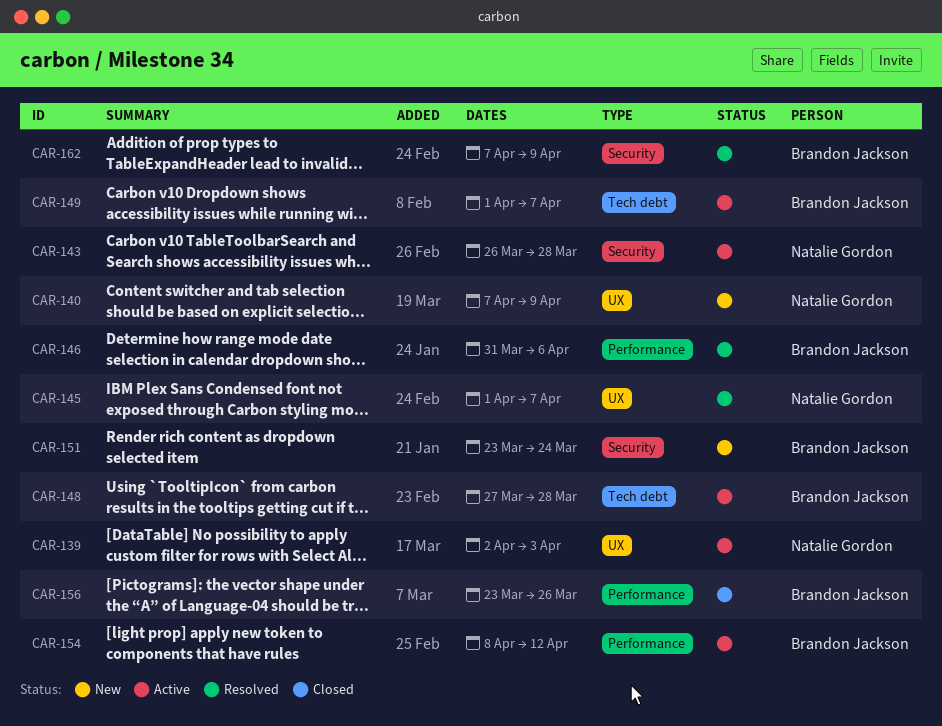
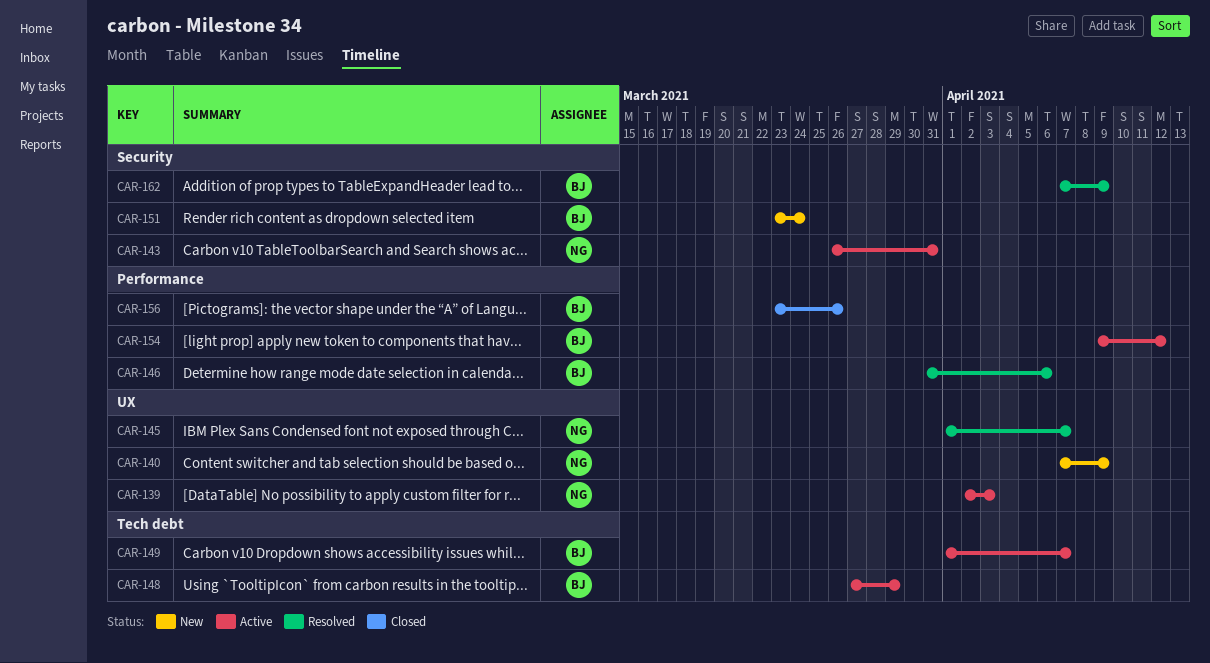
CAR-143, due: Mar 28 -> Mar 31
CAR-148, due: Mar 28 -> Mar 29
CAR-154, start: Apr 8 -> Apr 9

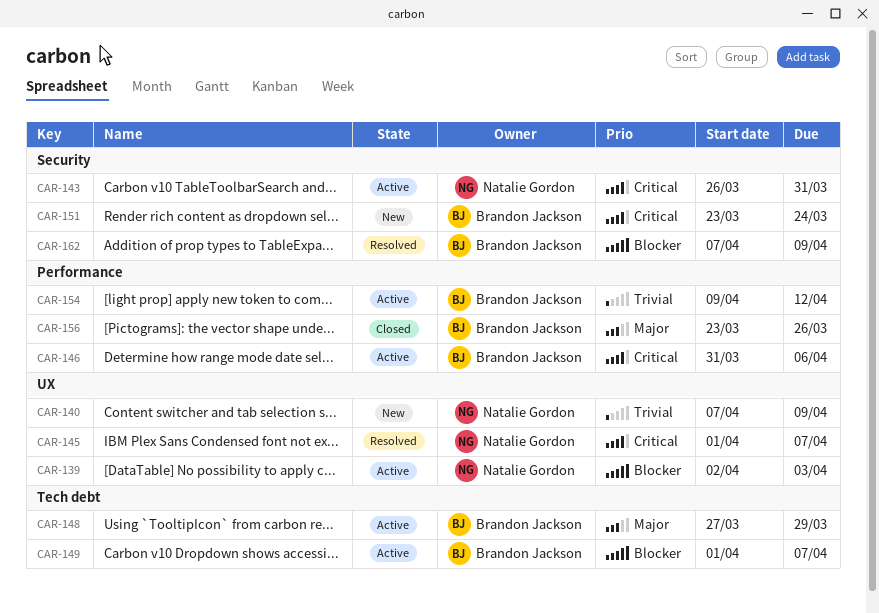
CAR-146, status: Resolved -> Active

